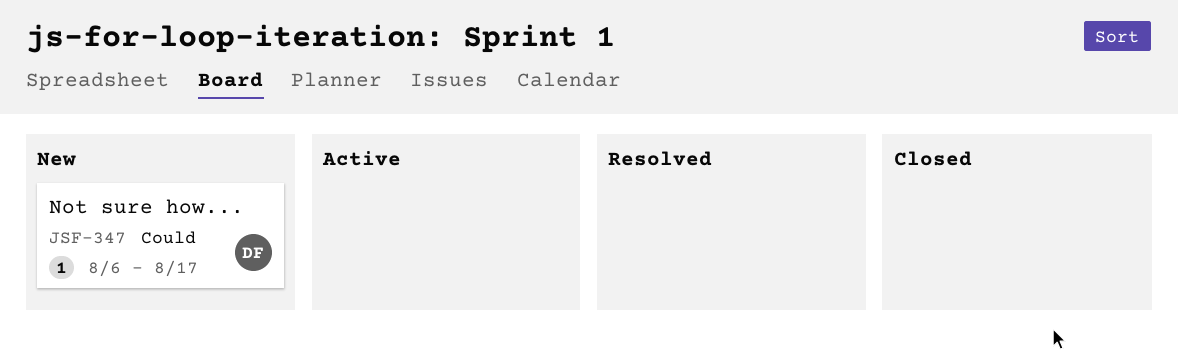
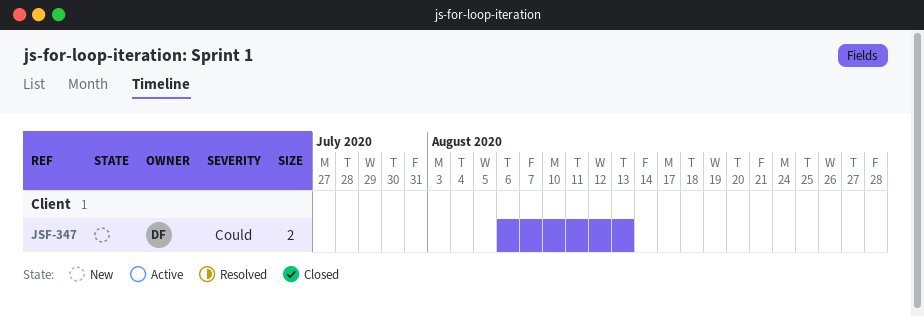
JSF-347, estimate: 1 -> 2
JSF-347, due: Aug 17 -> Aug 13

